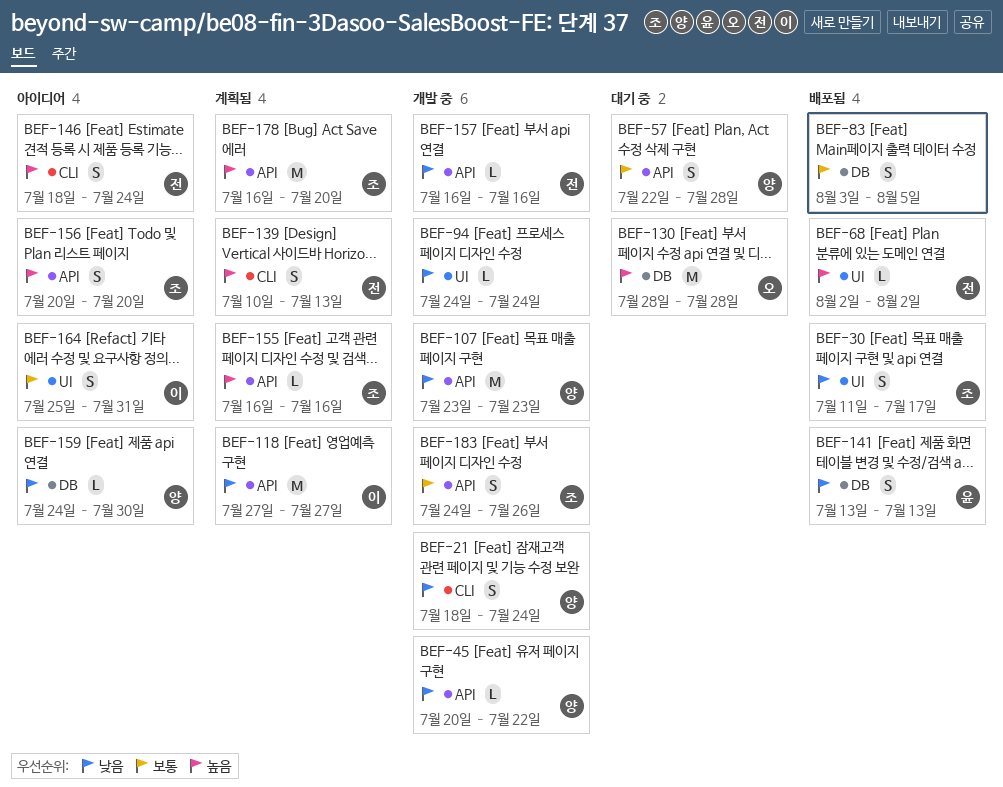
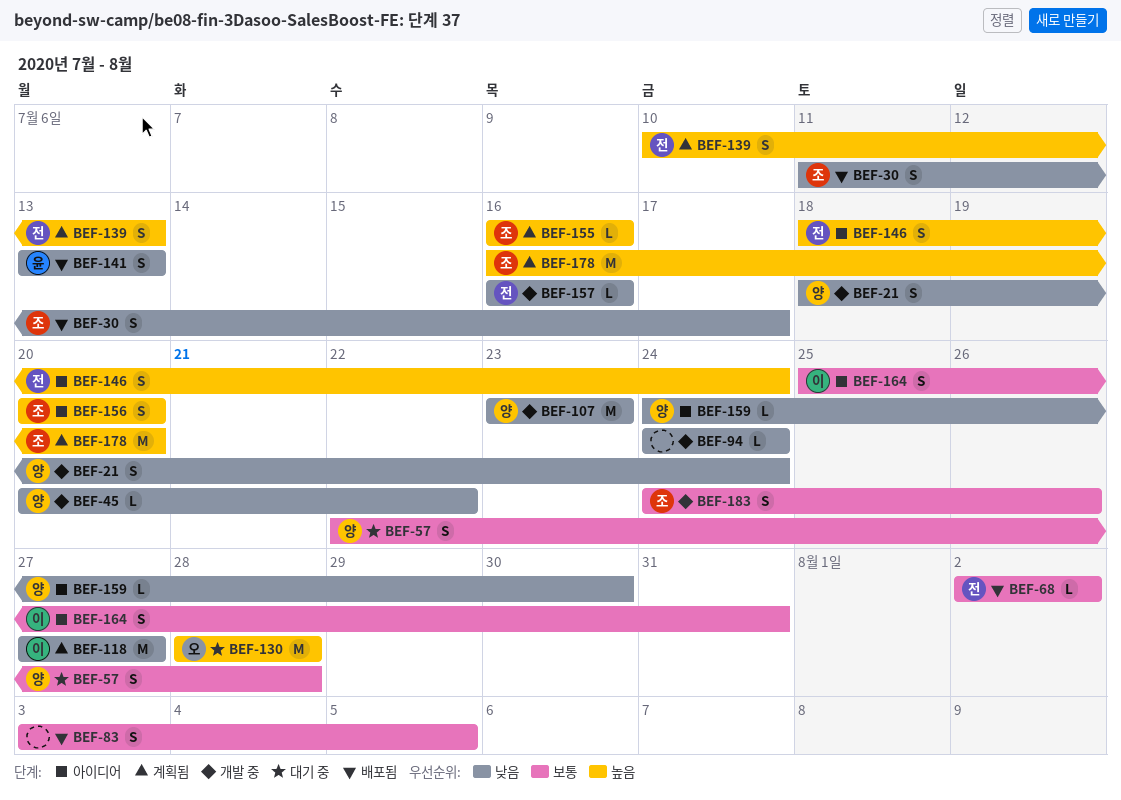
BEF-68, priority: 높음 -> 보통

